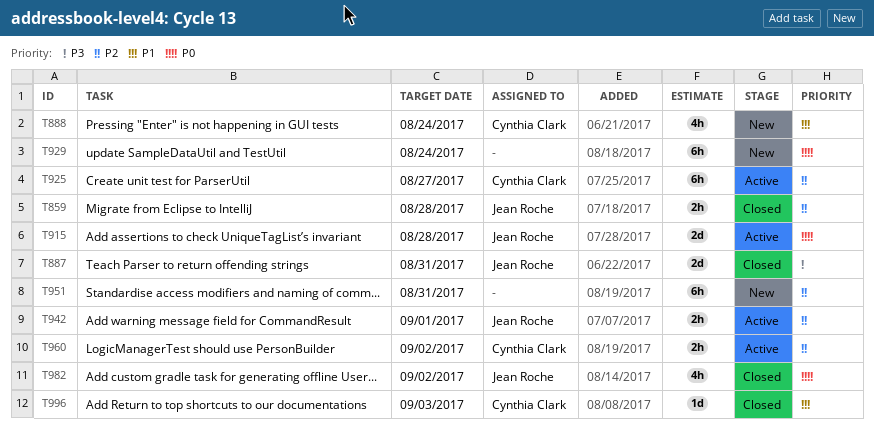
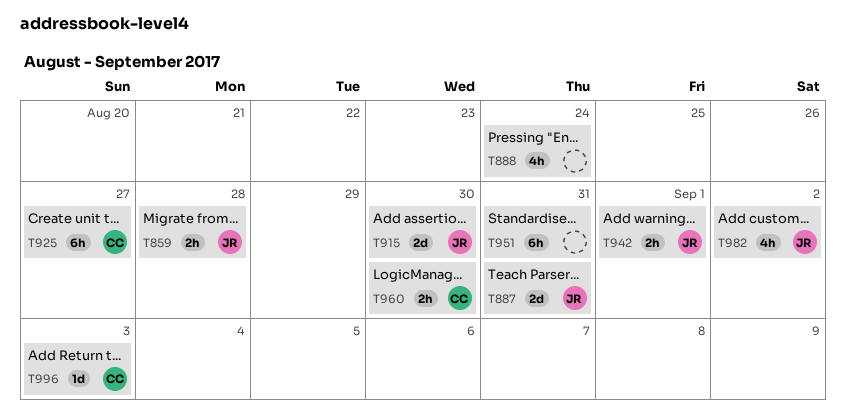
T888, owner: Cynthia Clark -> none
T915, due: Aug 28 -> Aug 30
T929: present -> none
T960, due: Sep 2 -> Aug 30

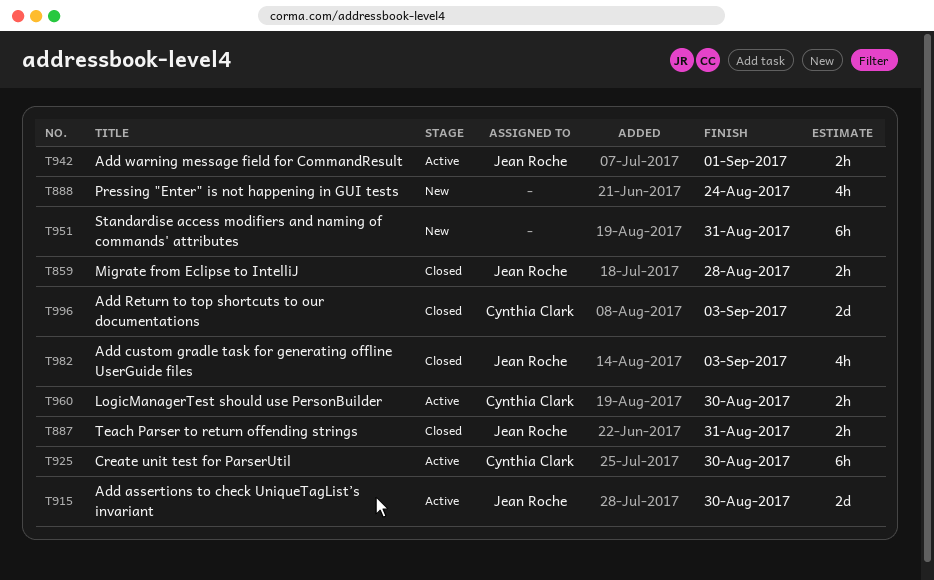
T887, estimate: 2d -> 2h
T925, due: Aug 27 -> Aug 30
T982, due: Sep 2 -> Sep 3
T996, estimate: 1d -> 2d

